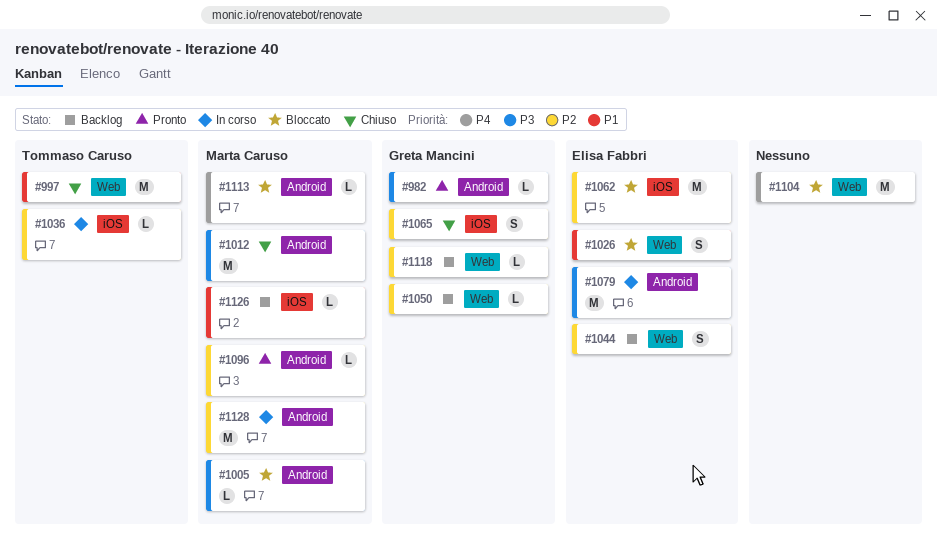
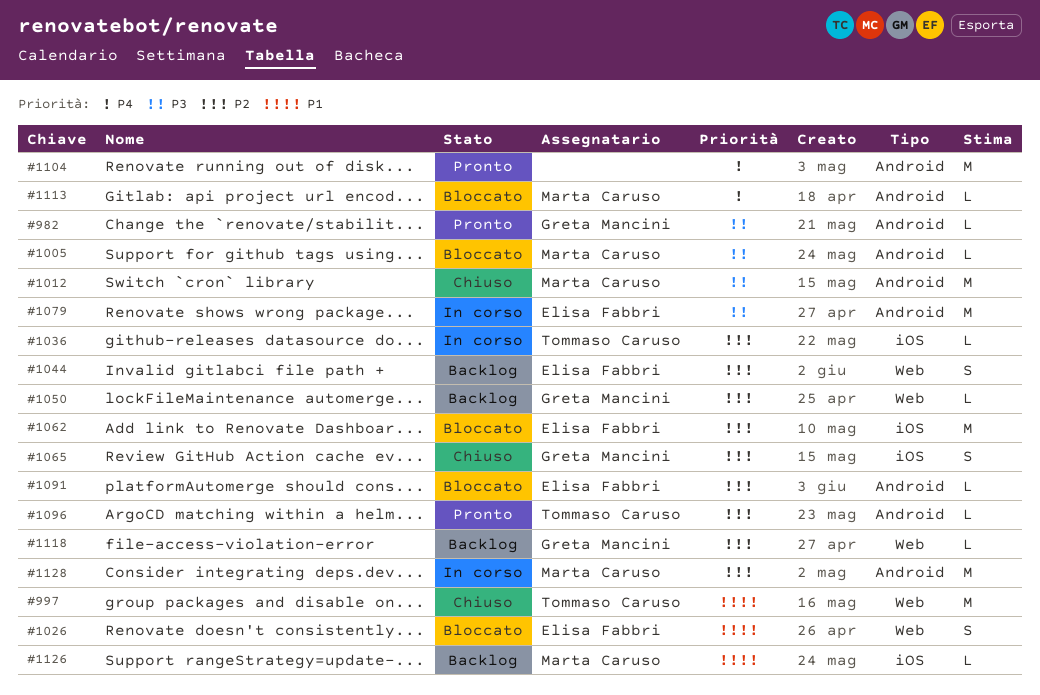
#1091: none -> present
#1096, owner: Marta Caruso -> Tommaso Caruso
#1104, status: Bloccato -> Pronto
#1104, label: Web -> Android

